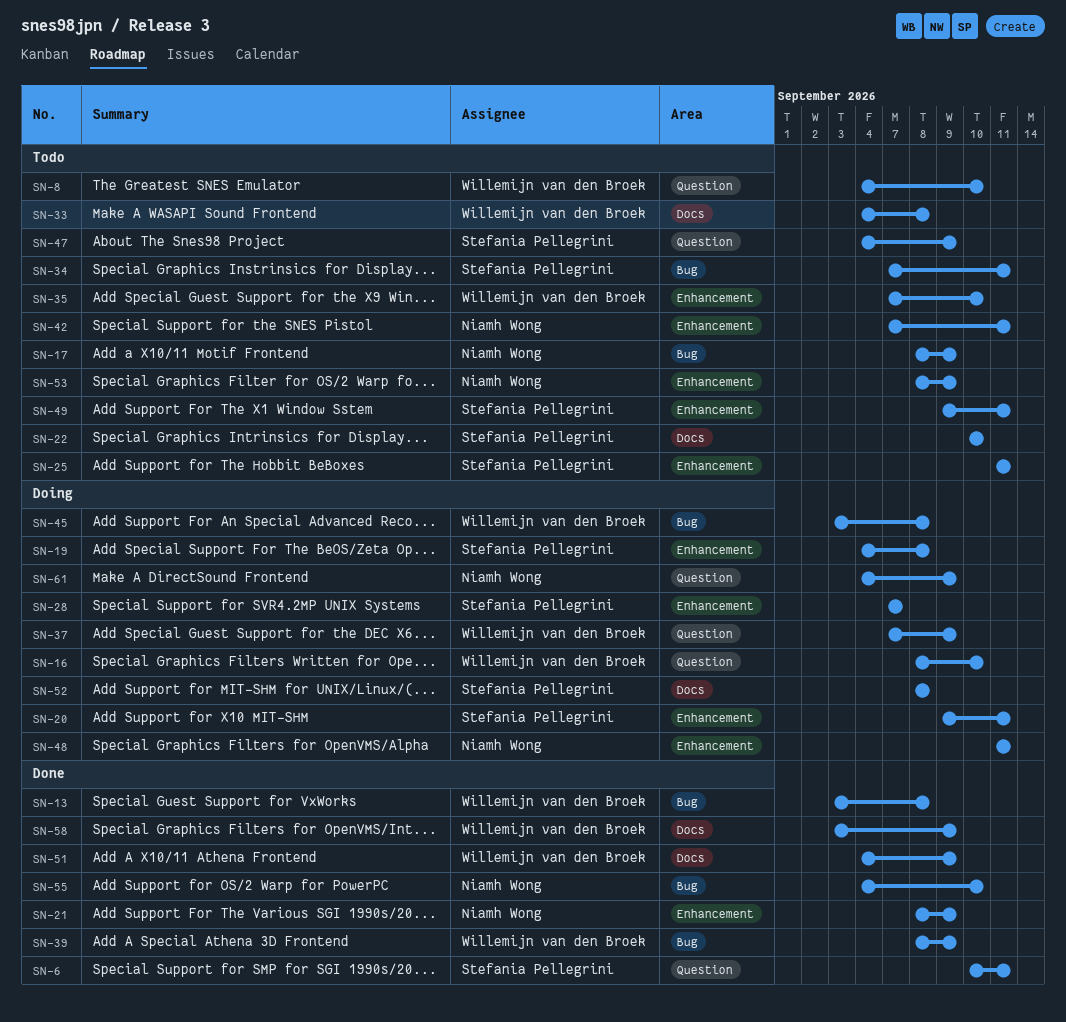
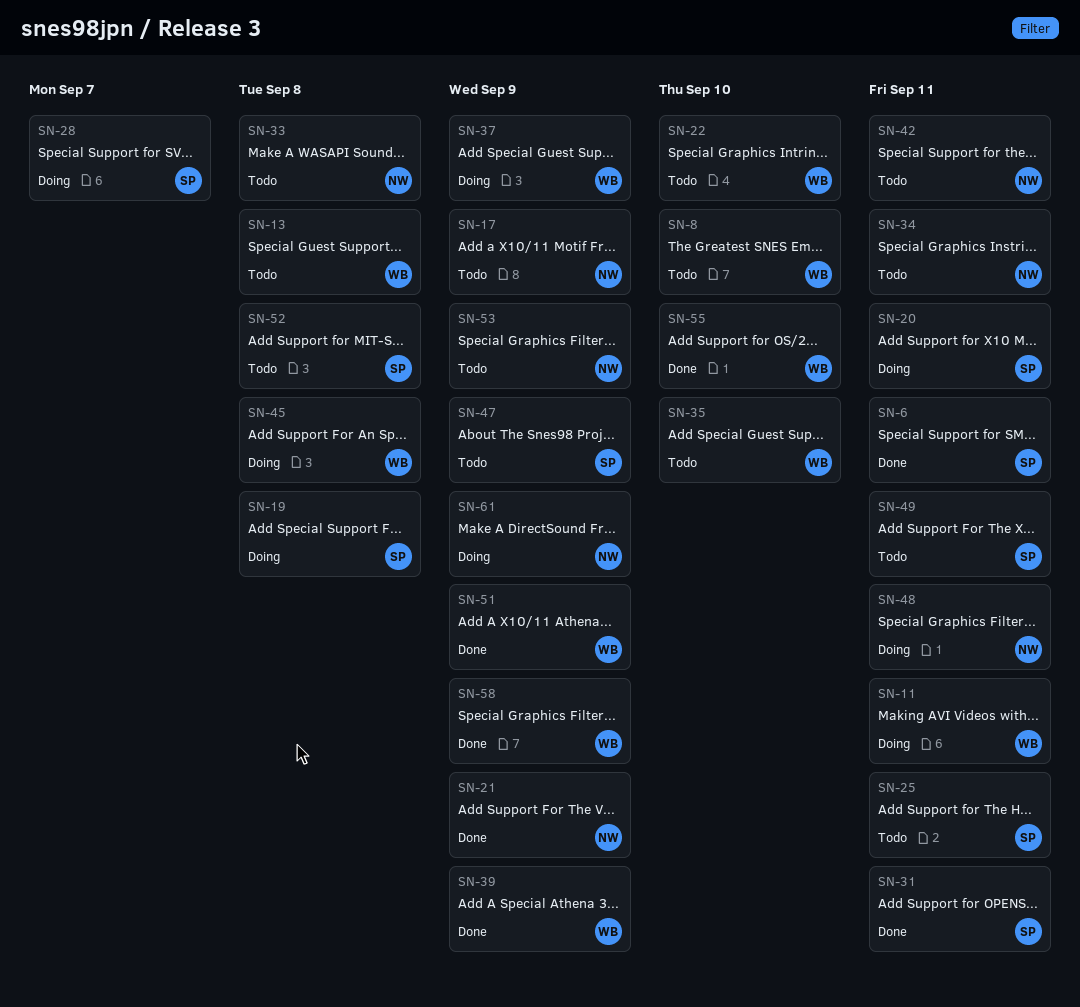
SN-11: none -> present
SN-13, status: Done -> Todo
SN-16: present -> none
SN-22, owner: Stefania Pellegrini -> Willemijn van den Broek
SN-31: none -> present
SN-33, owner: Willemijn van den Broek -> Niamh Wong
SN-34, owner: Stefania Pellegrini -> Niamh Wong
SN-52, status: Doing -> Todo
SN-55, owner: Niamh Wong -> Willemijn van den Broek

